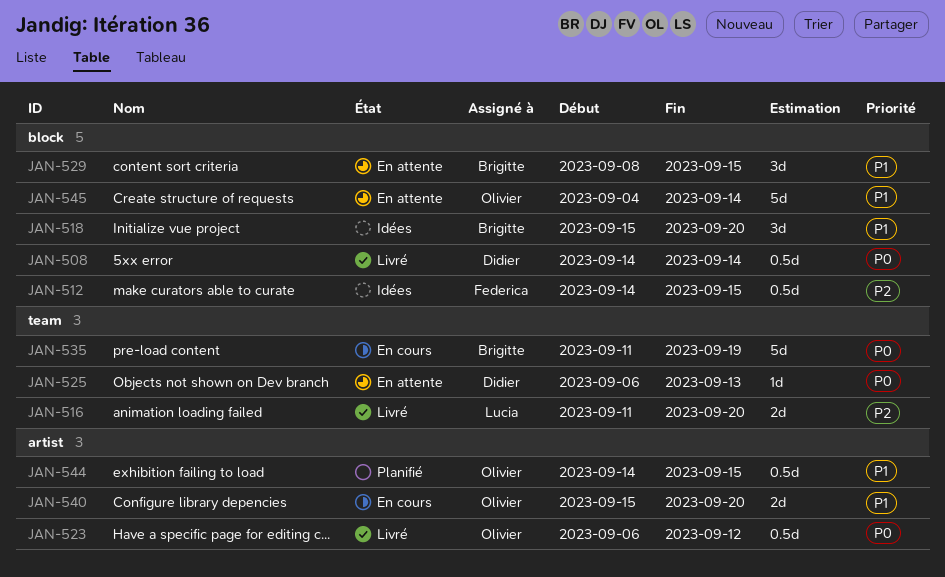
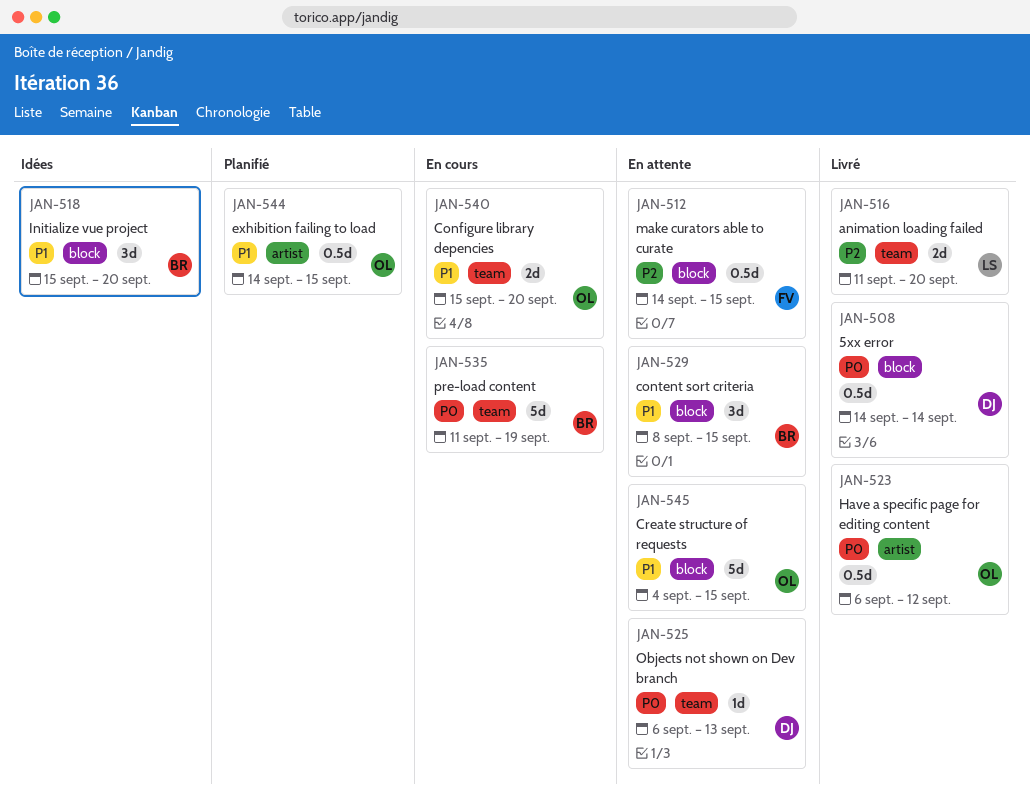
JAN-512, status: Idées -> En attente
JAN-540, label: artist -> team
JAN-545, due: Sep 14 -> Sep 15

